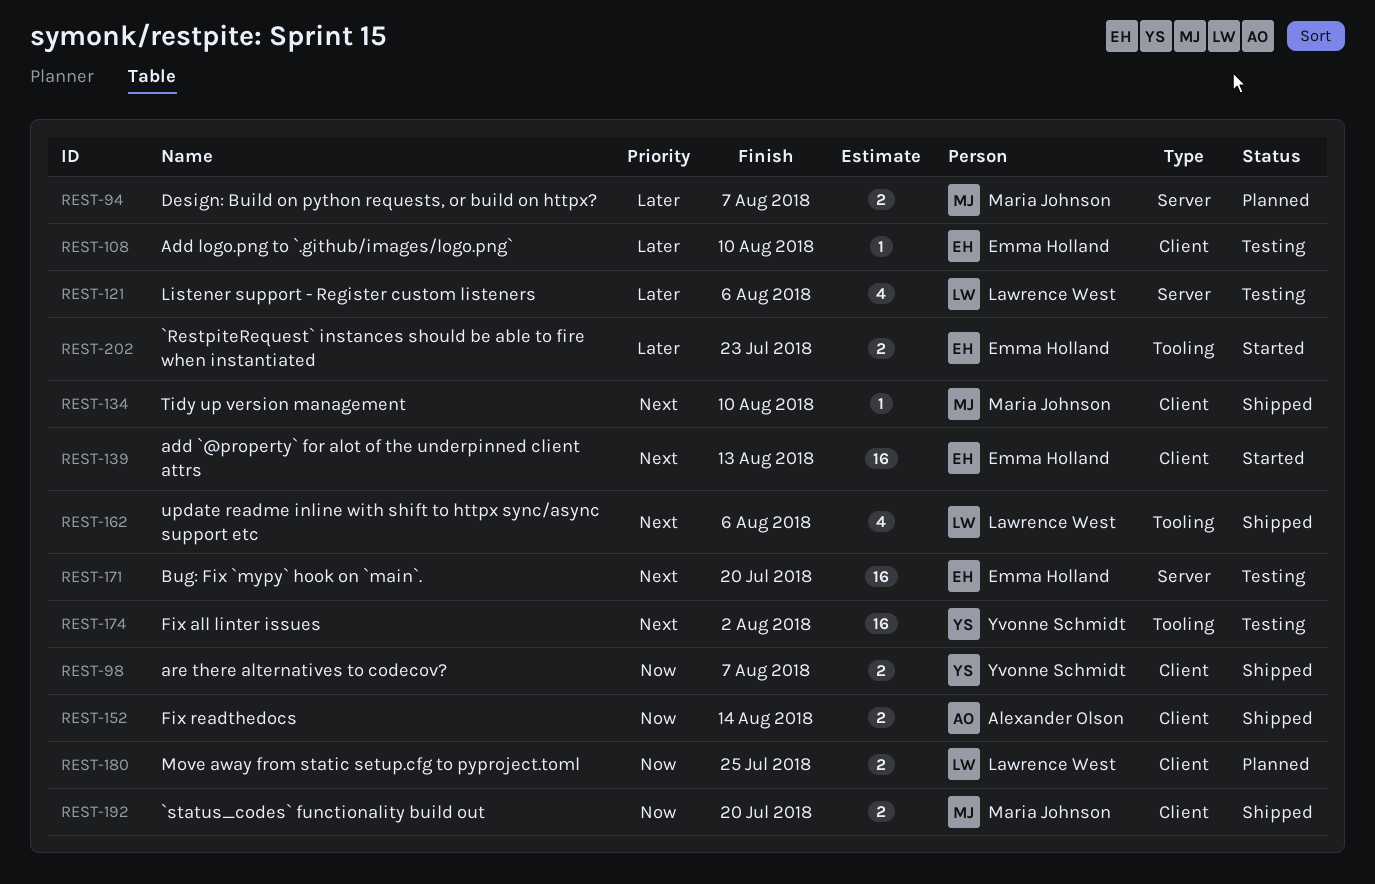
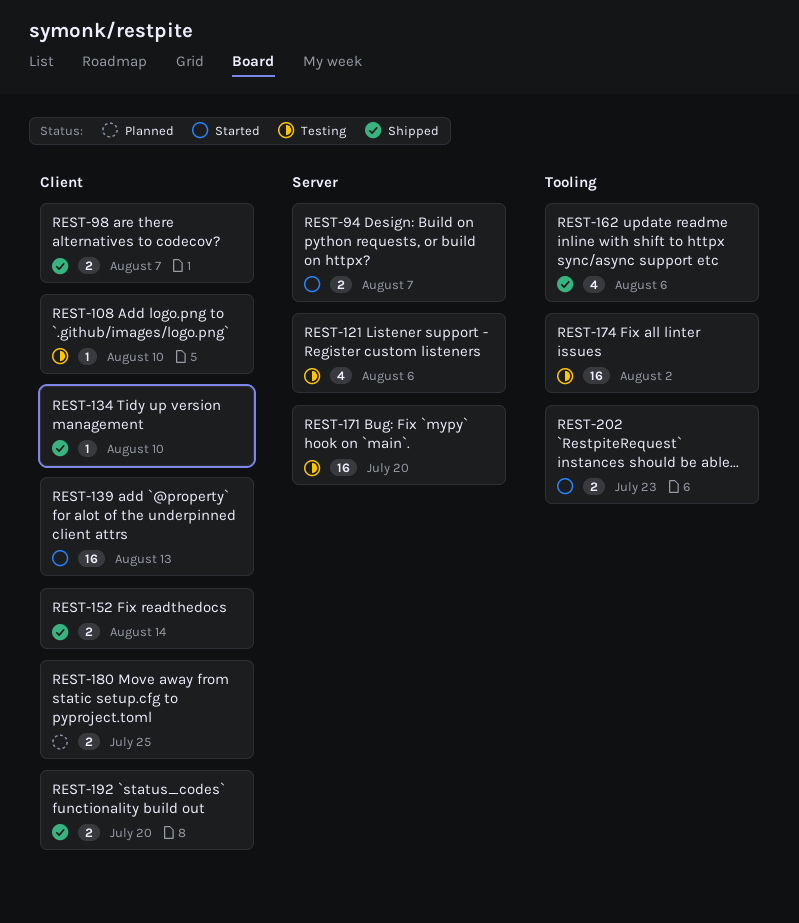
REST-94, status: Planned -> Started

